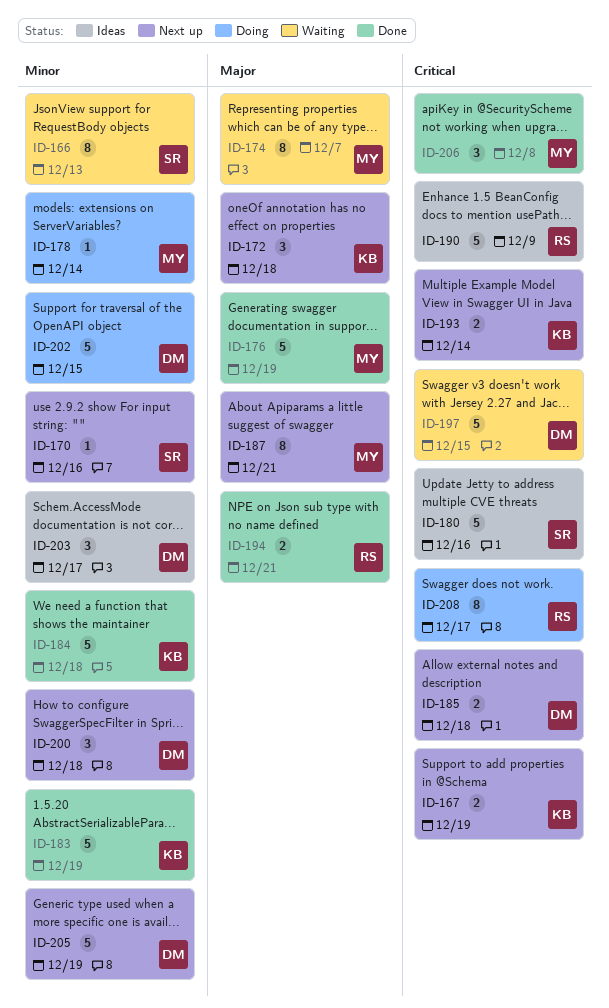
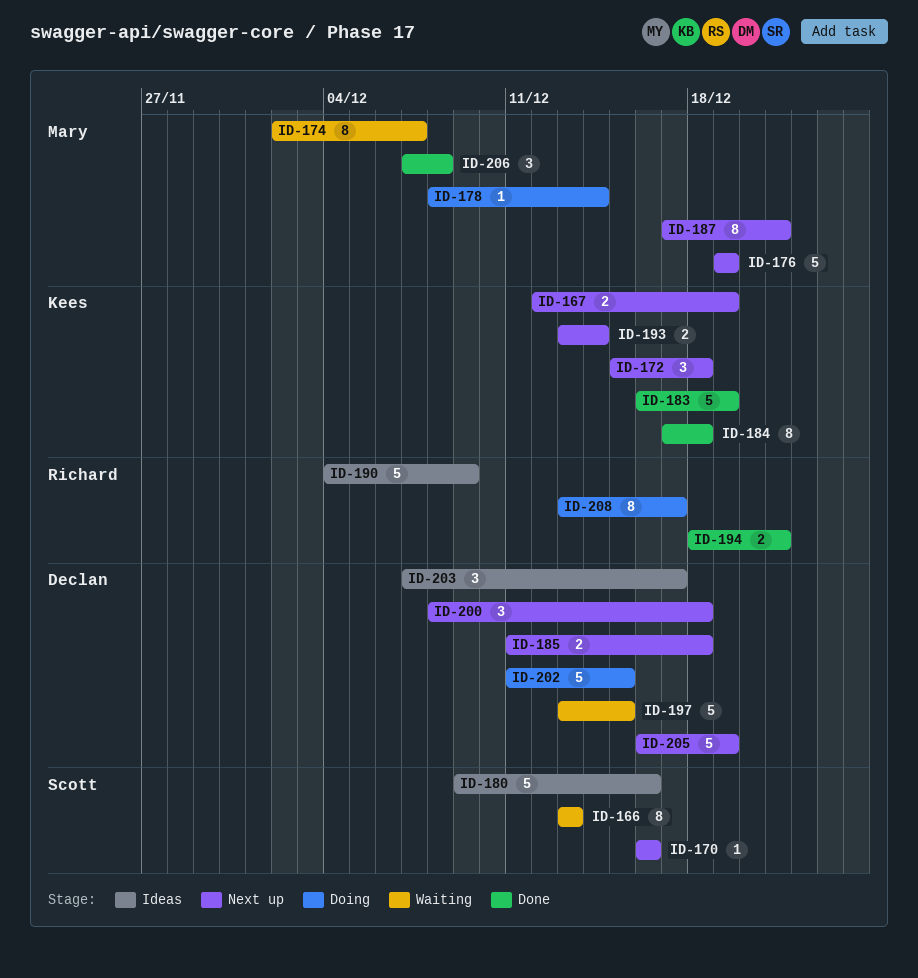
ID-176, status: Done -> Next up
ID-184, estimate: 5 -> 8

